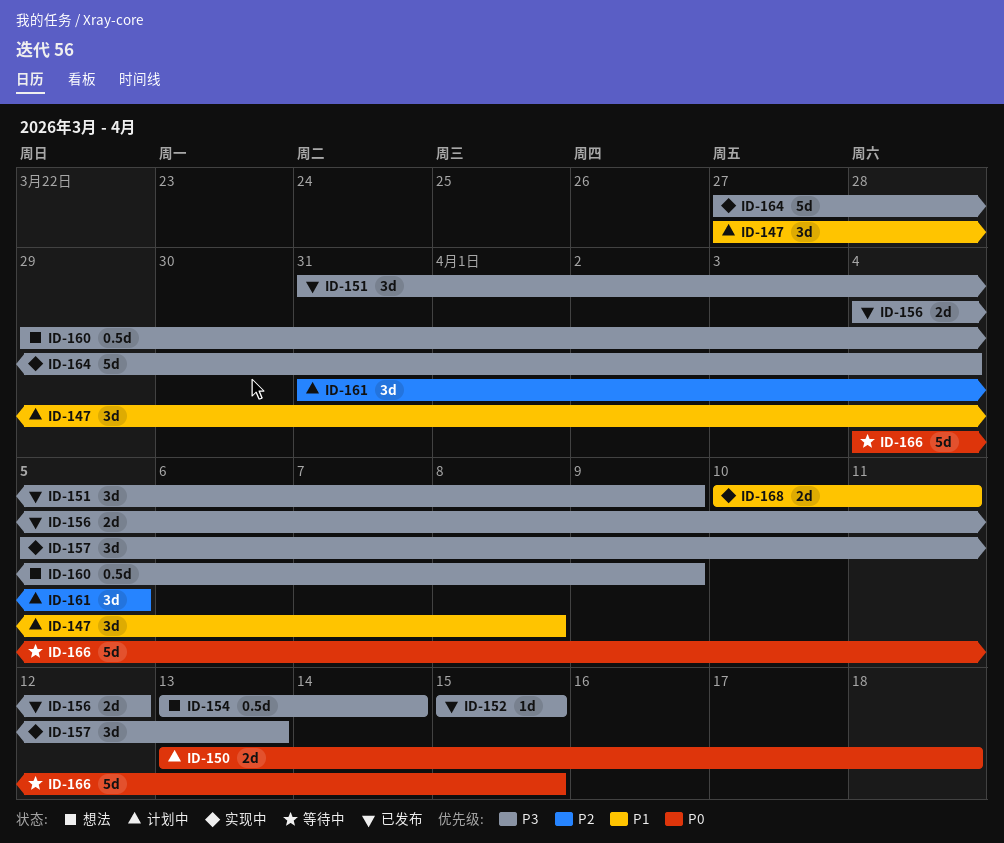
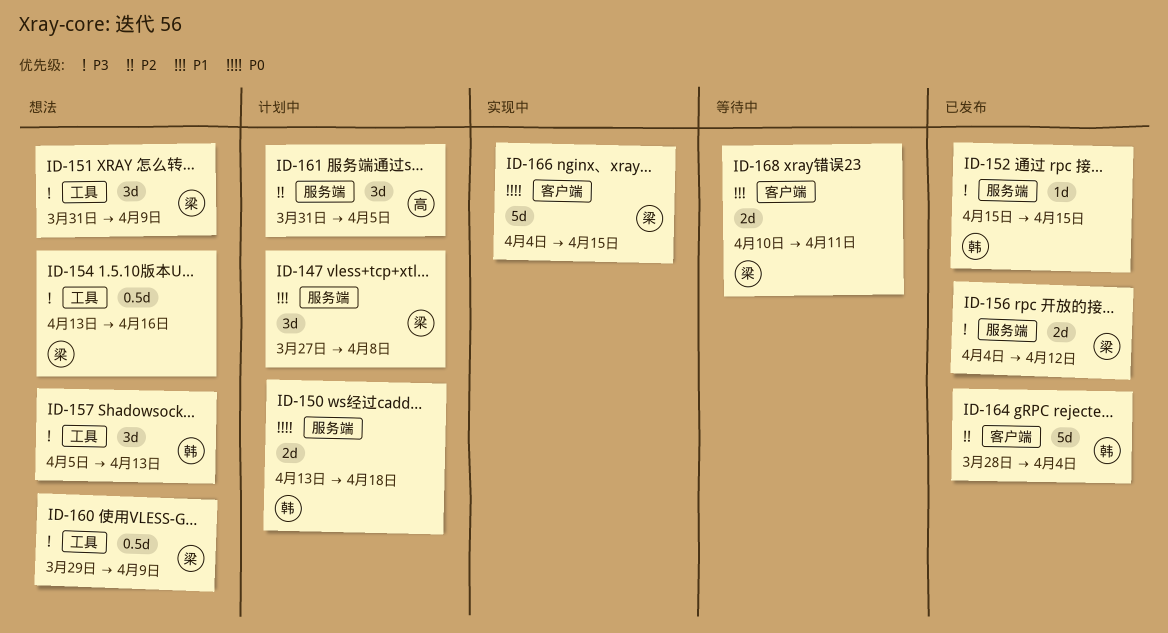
ID-151, status: 已发布 -> 想法
ID-154, due: Apr 14 -> Apr 16
ID-157, status: 实现中 -> 想法
ID-164, status: 实现中 -> 已发布
ID-164, priority: P3 -> P2
ID-164, start: Mar 27 -> Mar 28
ID-166, status: 等待中 -> 实现中
ID-168, status: 实现中 -> 等待中

